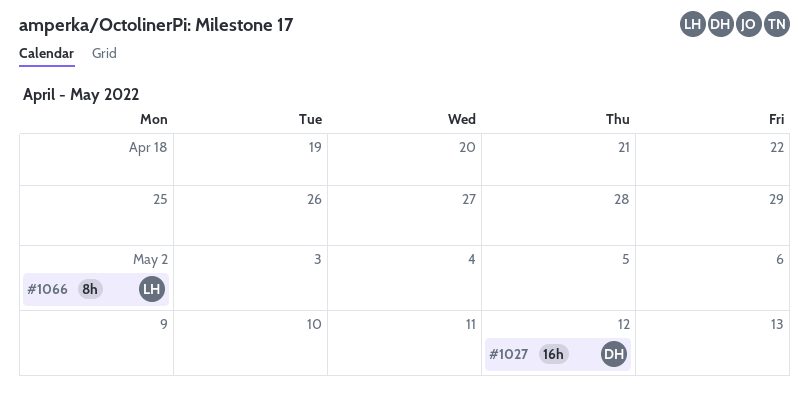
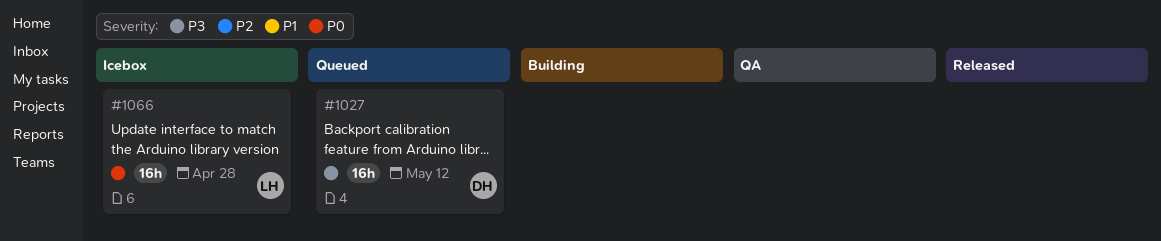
#1066, estimate: 8h -> 16h
#1066, due: May 2 -> Apr 28

